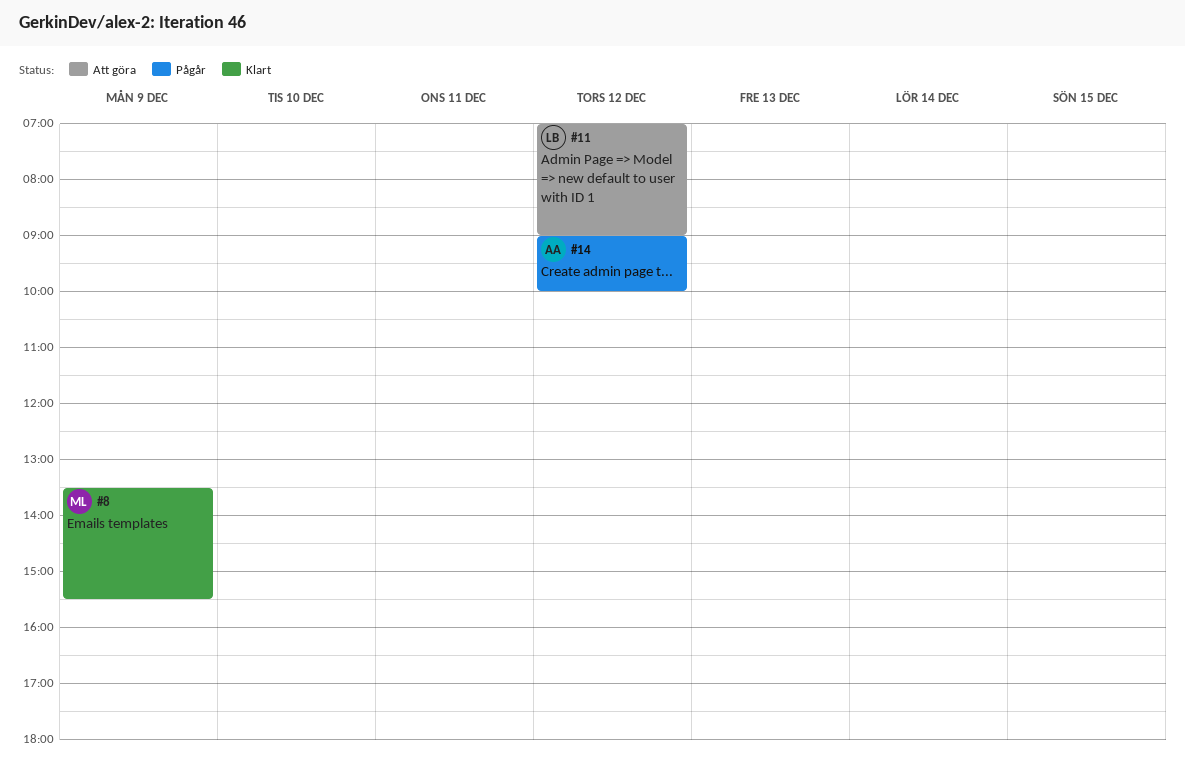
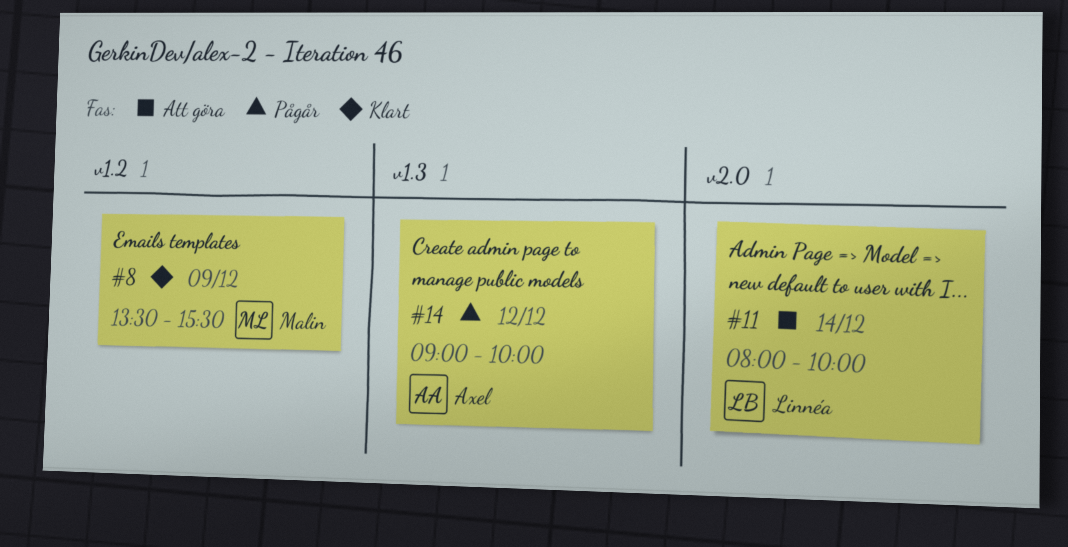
#11, day: Dec 12 -> Dec 14
#11, begins: 07:00 -> 08:00
#11, ends: 09:00 -> 10:00

